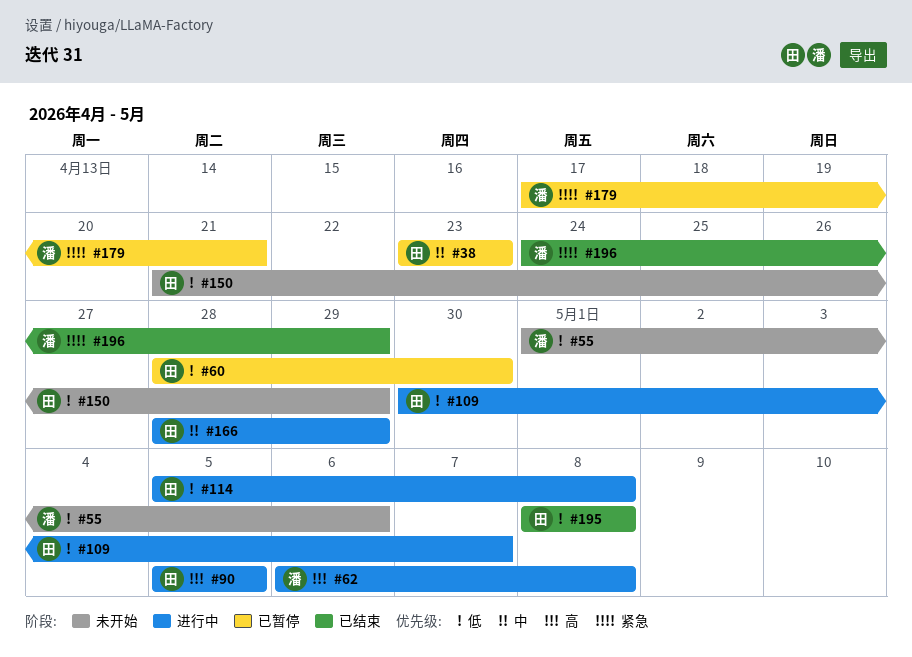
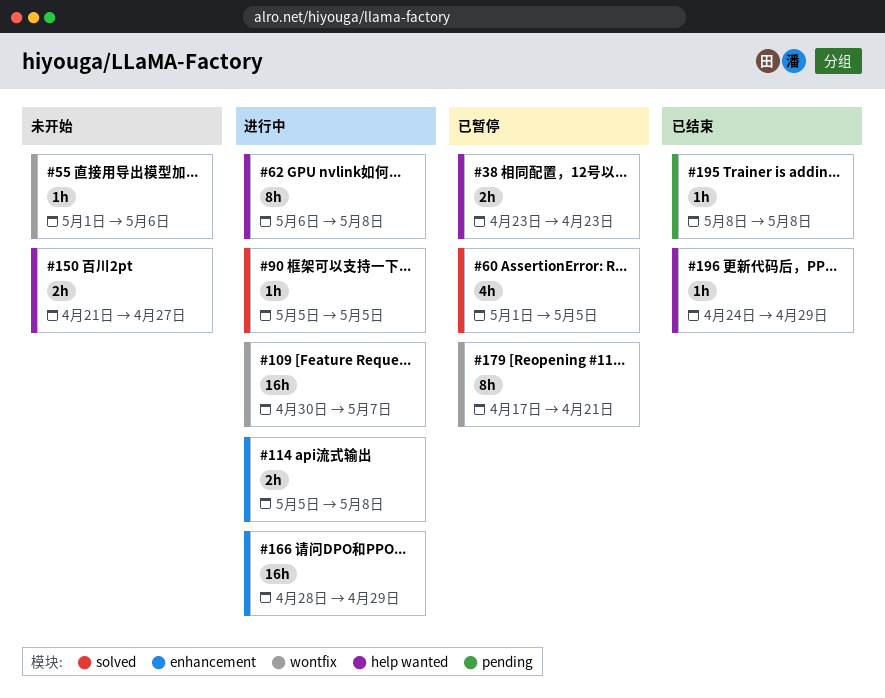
#60, start: Apr 28 -> May 1
#60, due: Apr 30 -> May 5
#150, due: Apr 29 -> Apr 27

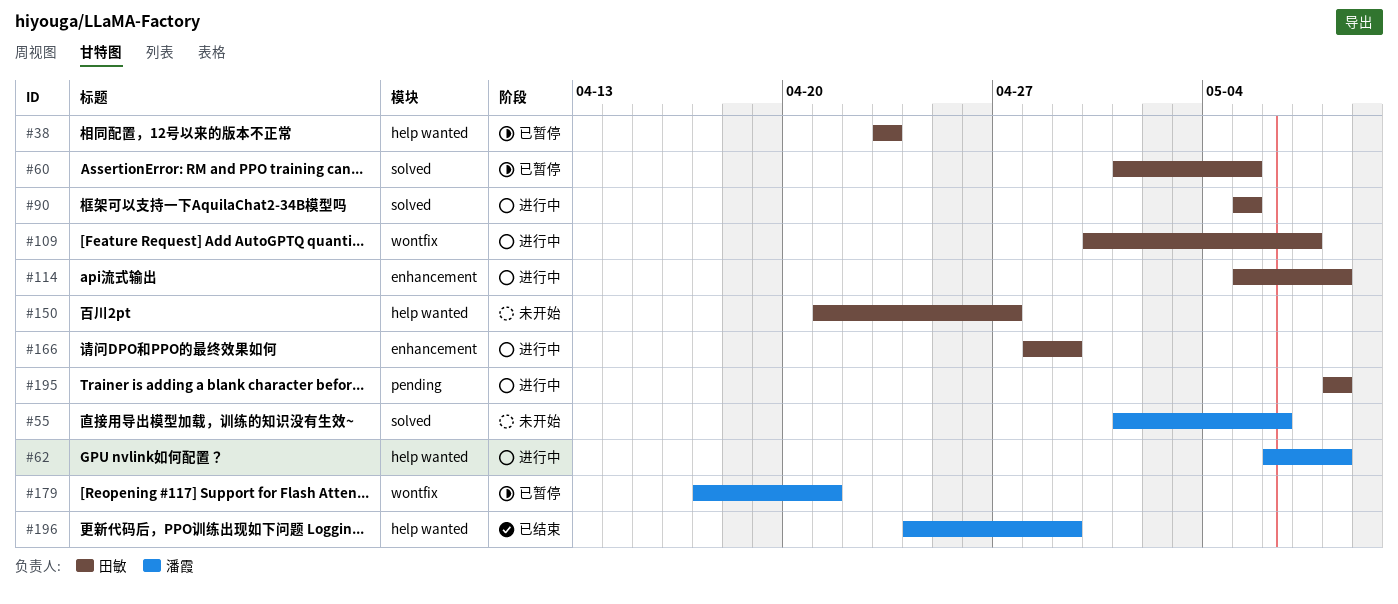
#55, label: wontfix -> solved
#195, status: 已结束 -> 进行中

